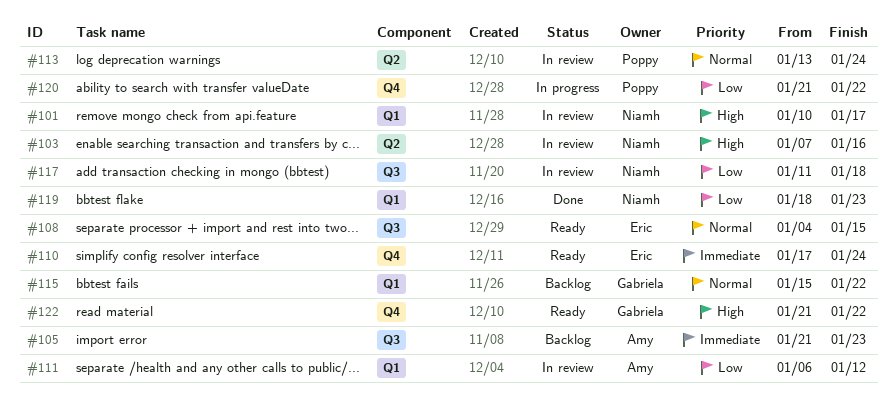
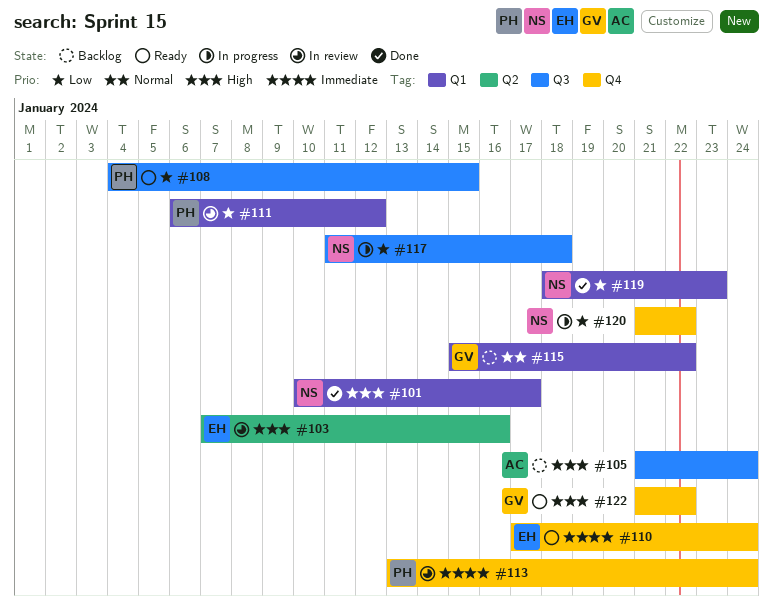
#101, status: In review -> Done
#103, owner: Niamh -> Eric
#105, priority: Immediate -> High
#105, due: Jan 23 -> Jan 24
#108, owner: Eric -> Poppy
#108, priority: Normal -> Low
#111, owner: Amy -> Poppy
#113, priority: Normal -> Immediate
#113, label: Q2 -> Q4
#117, status: In review -> In progress
#120, owner: Poppy -> Niamh

